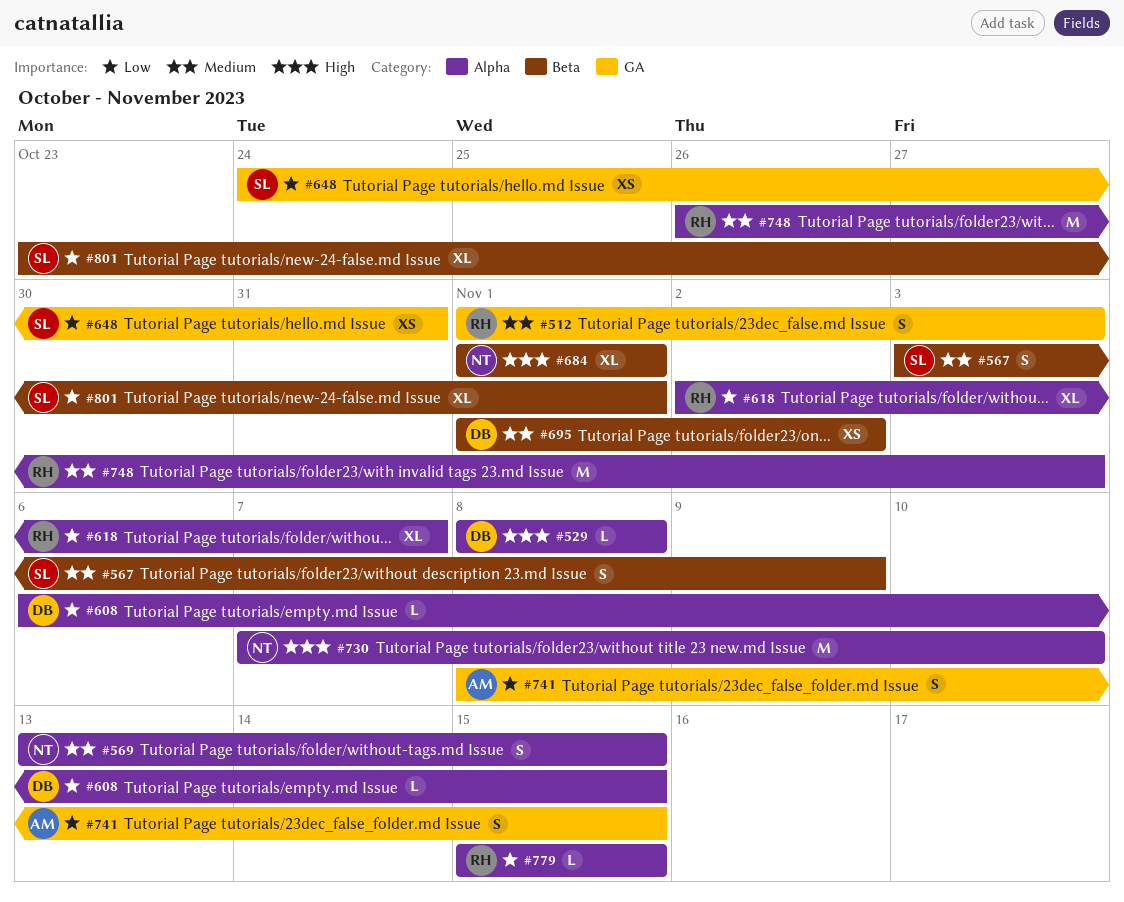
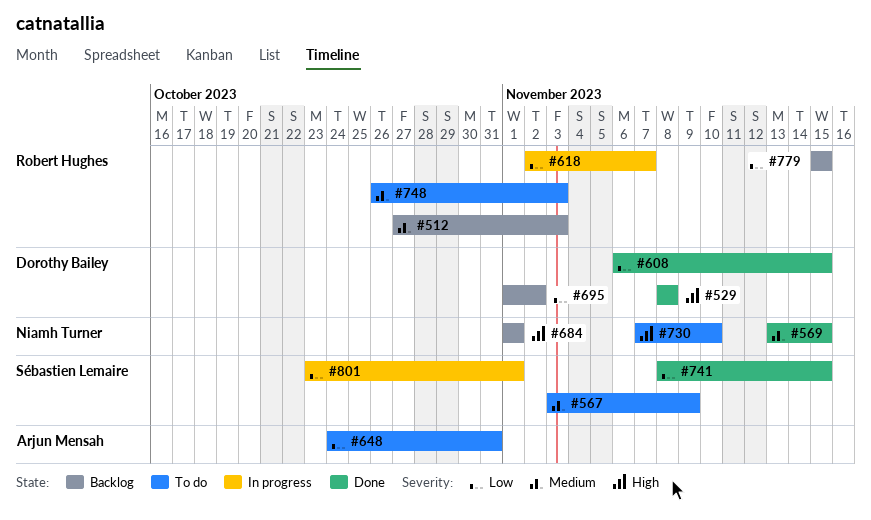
#512, start: Nov 1 -> Oct 27
#648, owner: Sébastien Lemaire -> Arjun Mensah
#695, priority: Medium -> Low
#741, owner: Arjun Mensah -> Sébastien Lemaire

